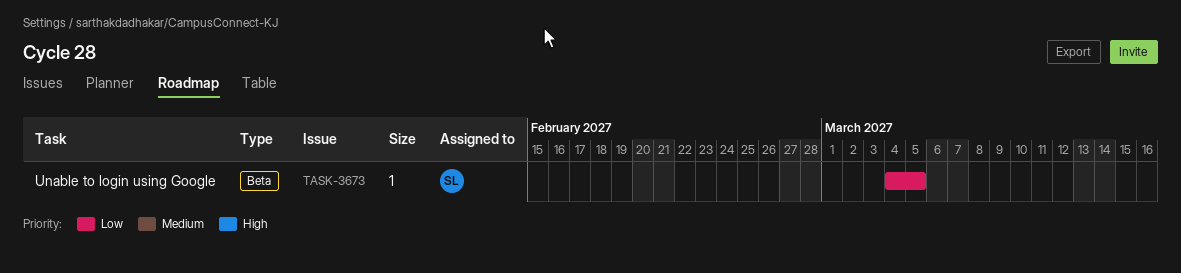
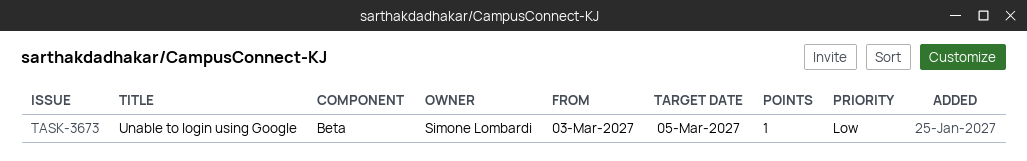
TASK-3673, start: Mar 4 -> Mar 3

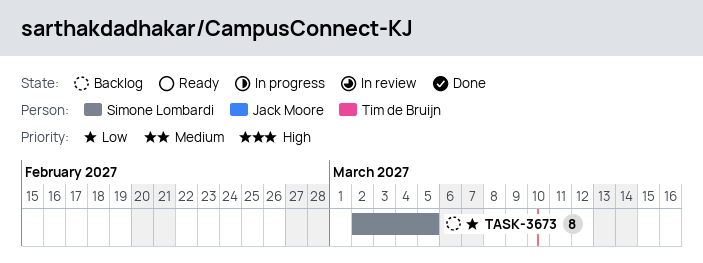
TASK-3673, estimate: 1 -> 8
TASK-3673, start: Mar 3 -> Mar 2

